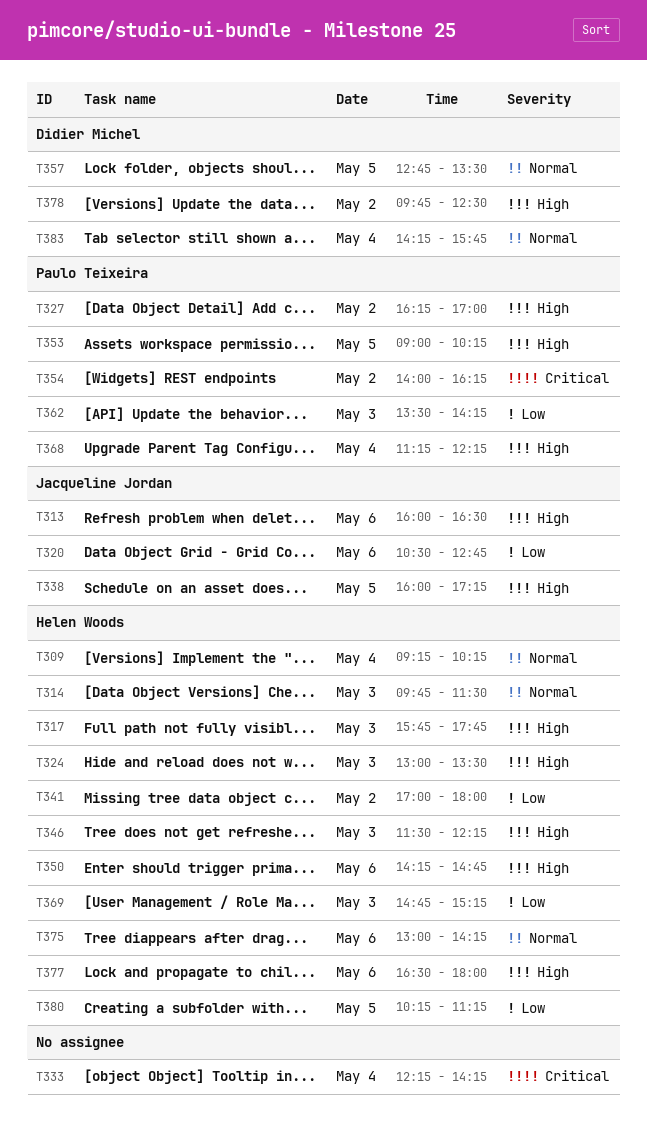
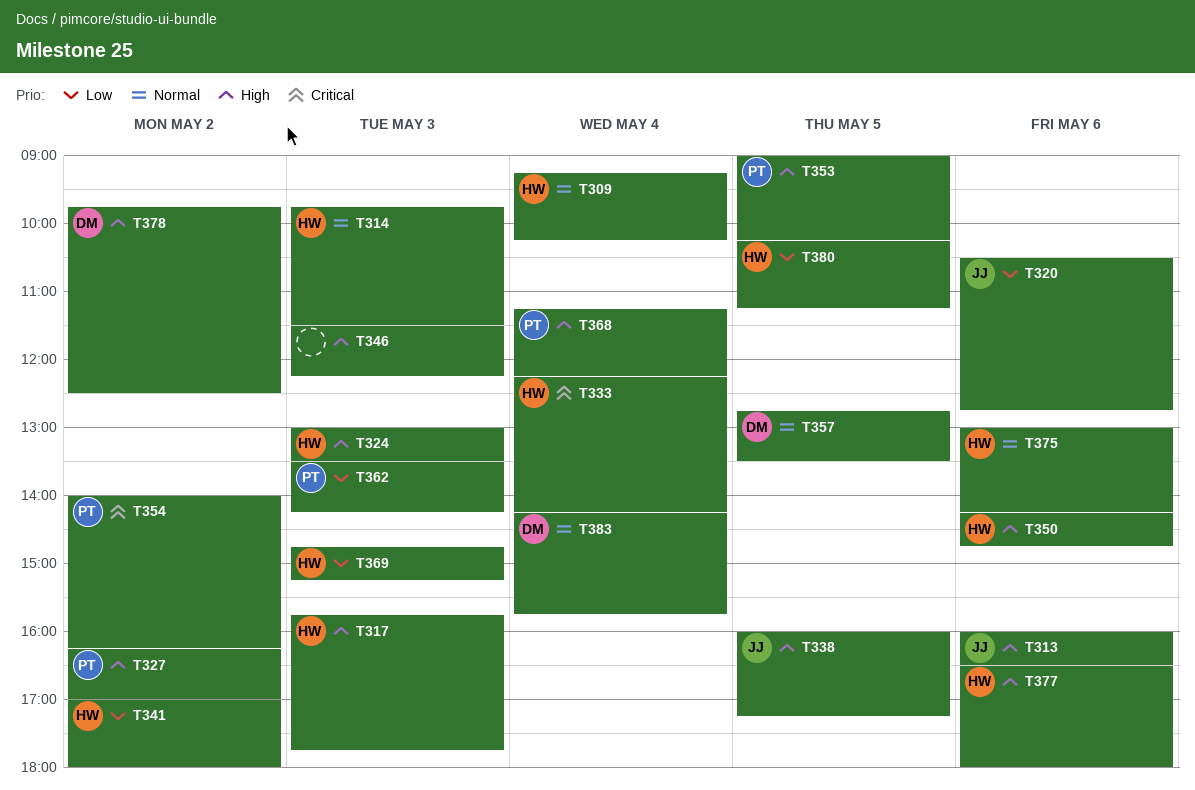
T333, owner: none -> Helen Woods
T346, owner: Helen Woods -> none

